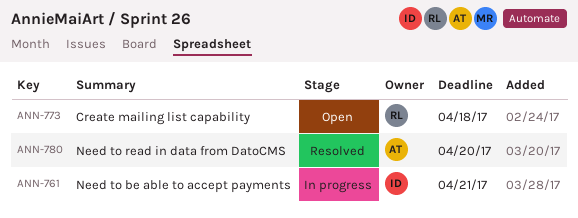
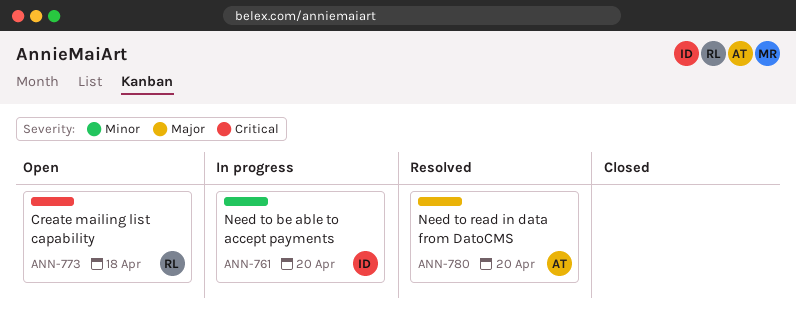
ANN-761, due: Apr 21 -> Apr 20

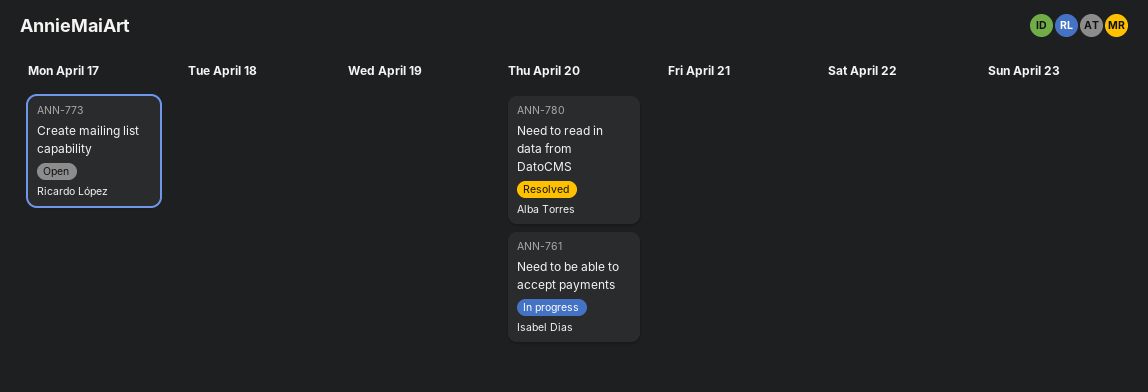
ANN-773, due: Apr 18 -> Apr 17

